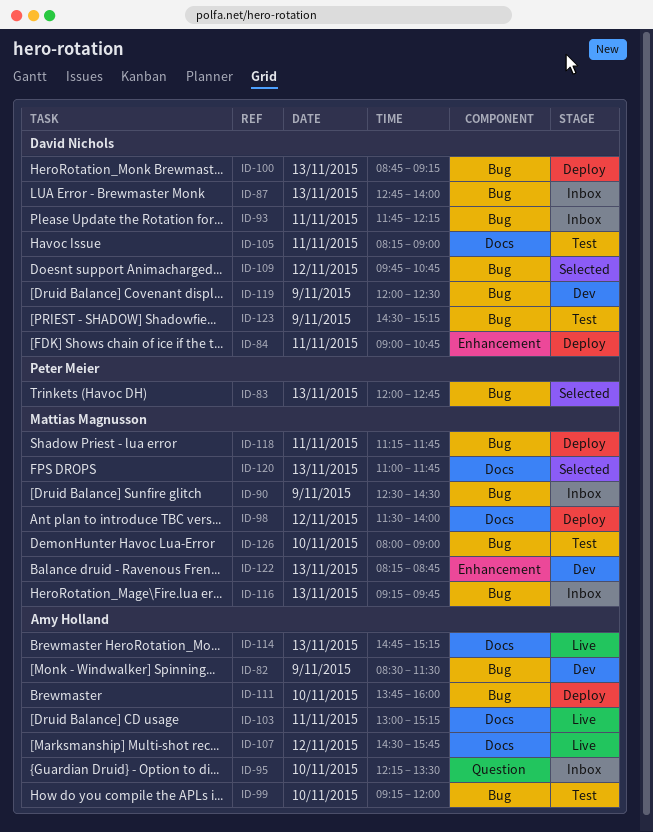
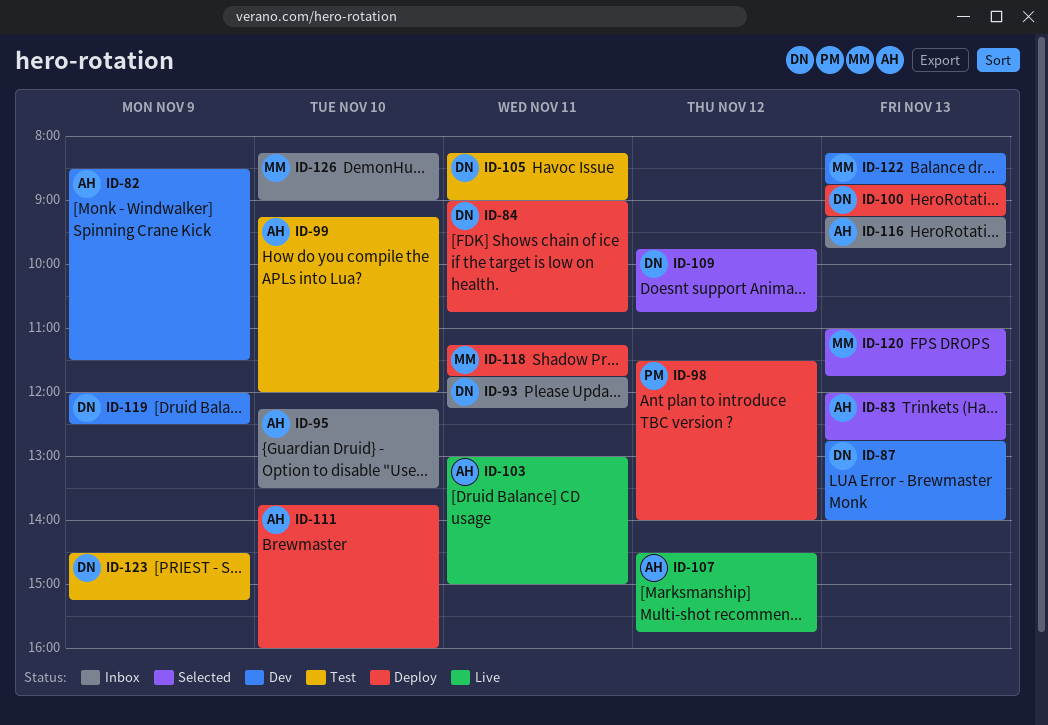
ID-83, owner: Peter Meier -> Amy Holland
ID-87, status: Inbox -> Dev
ID-90: present -> none
ID-98, owner: Mattias Magnusson -> Peter Meier
ID-103, ends: 15:15 -> 15:00
ID-114: present -> none
ID-116, owner: Mattias Magnusson -> Amy Holland
ID-126, status: Test -> Inbox
ID-126, begins: 08:00 -> 08:15

